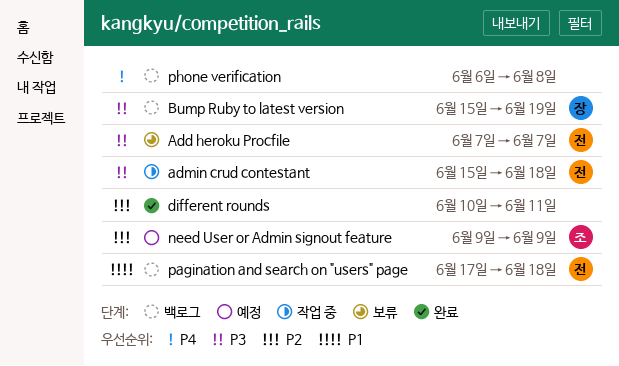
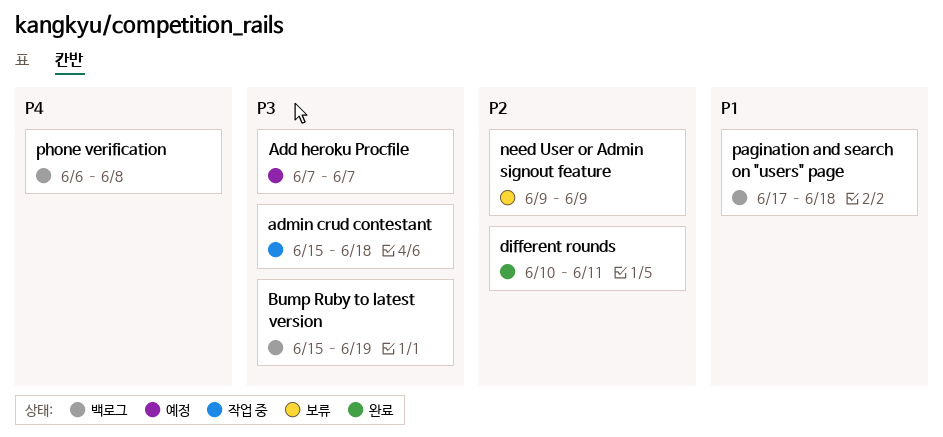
Add heroku Procfile, status: 보류 -> 예정
need User or Admin signout feature, status: 예정 -> 보류

